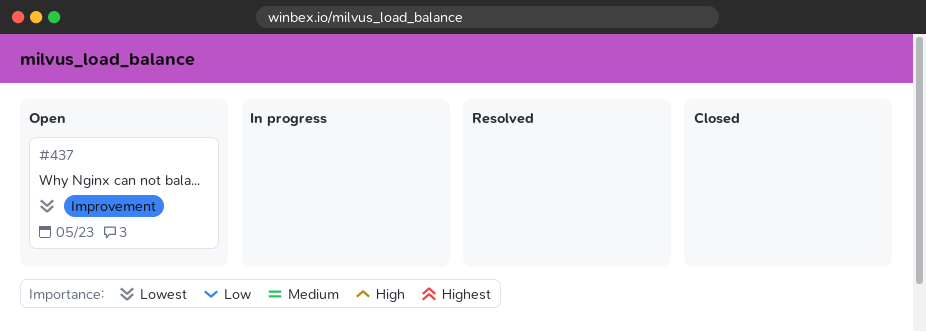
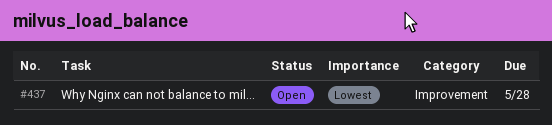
#437, due: May 23 -> May 28

